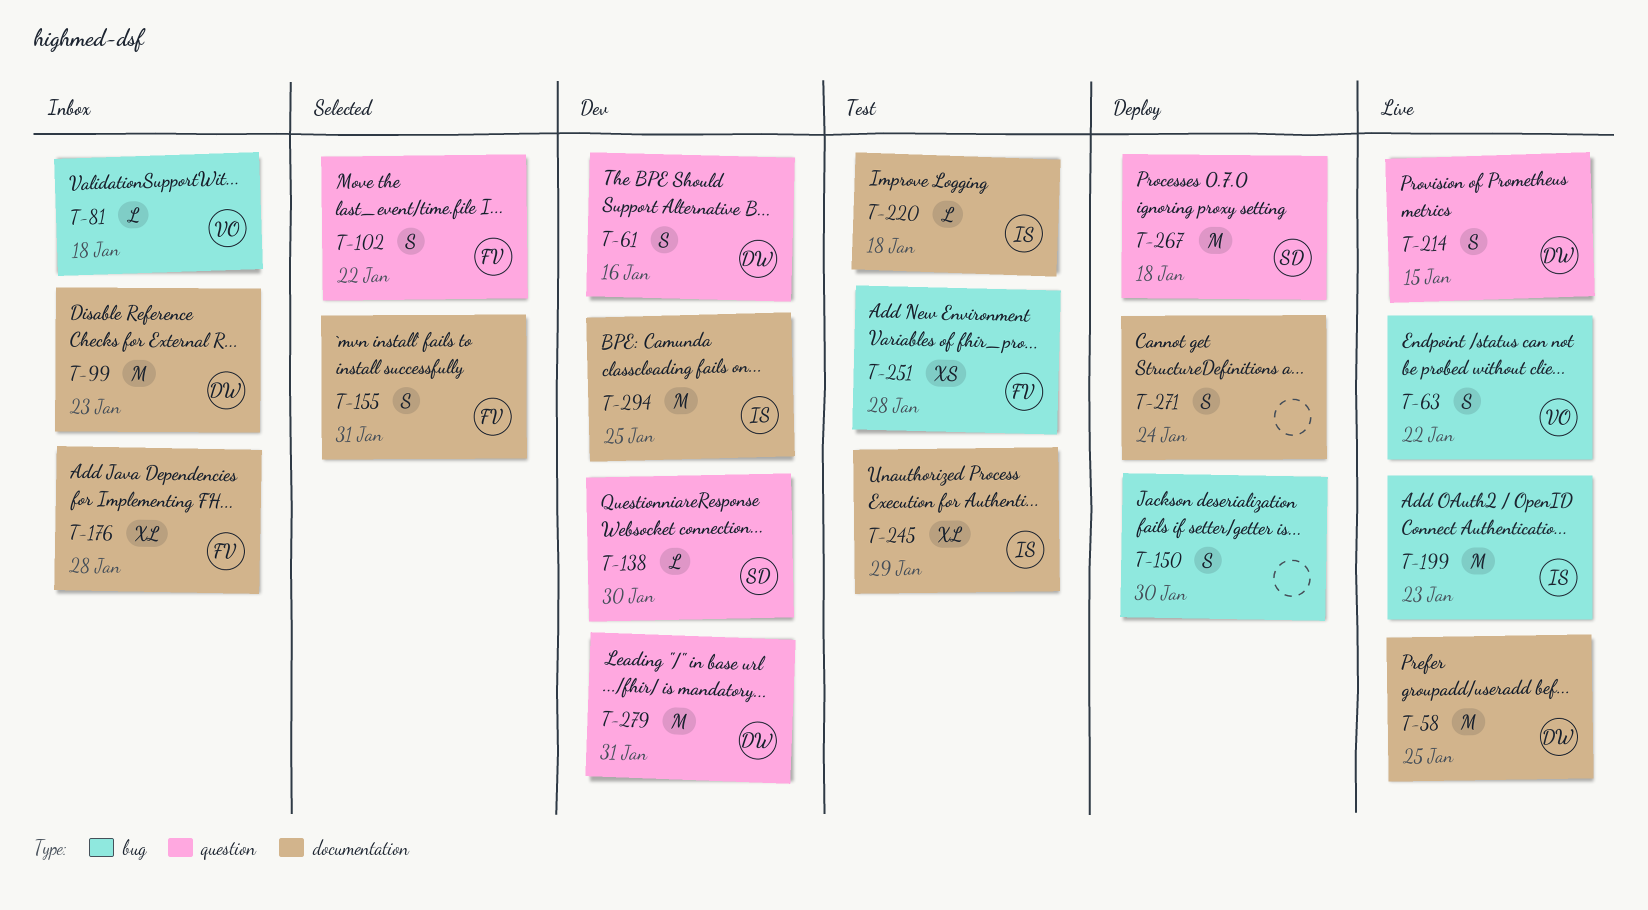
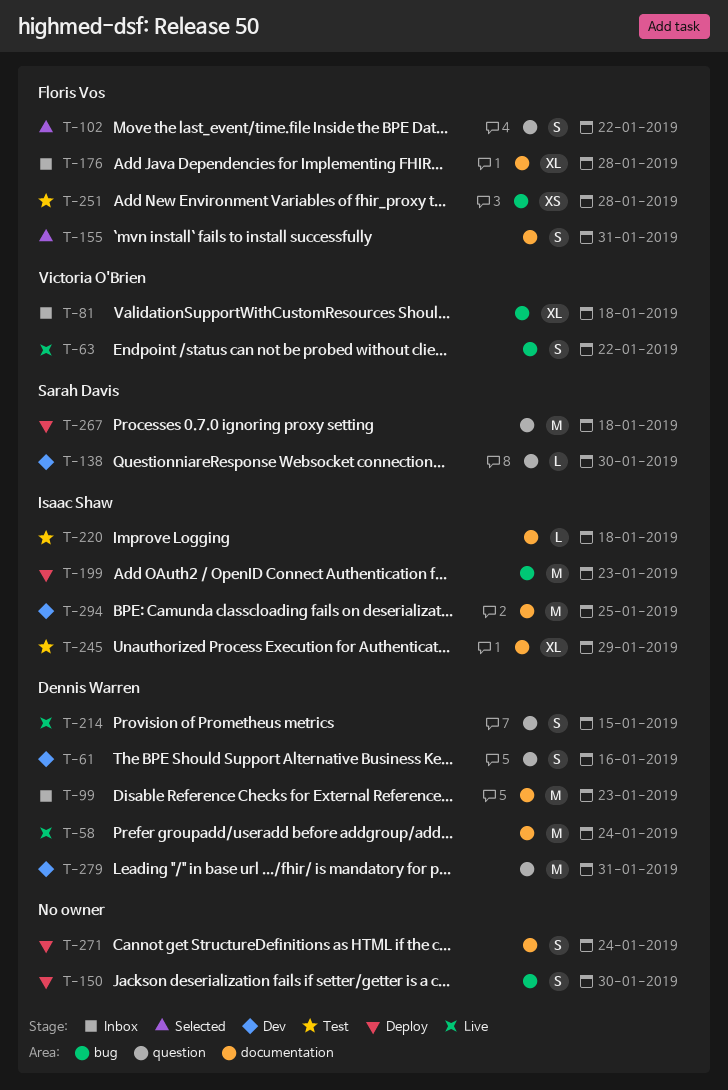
T-58, due: Jan 25 -> Jan 24
T-81, estimate: L -> XL
T-199, status: Live -> Deploy

